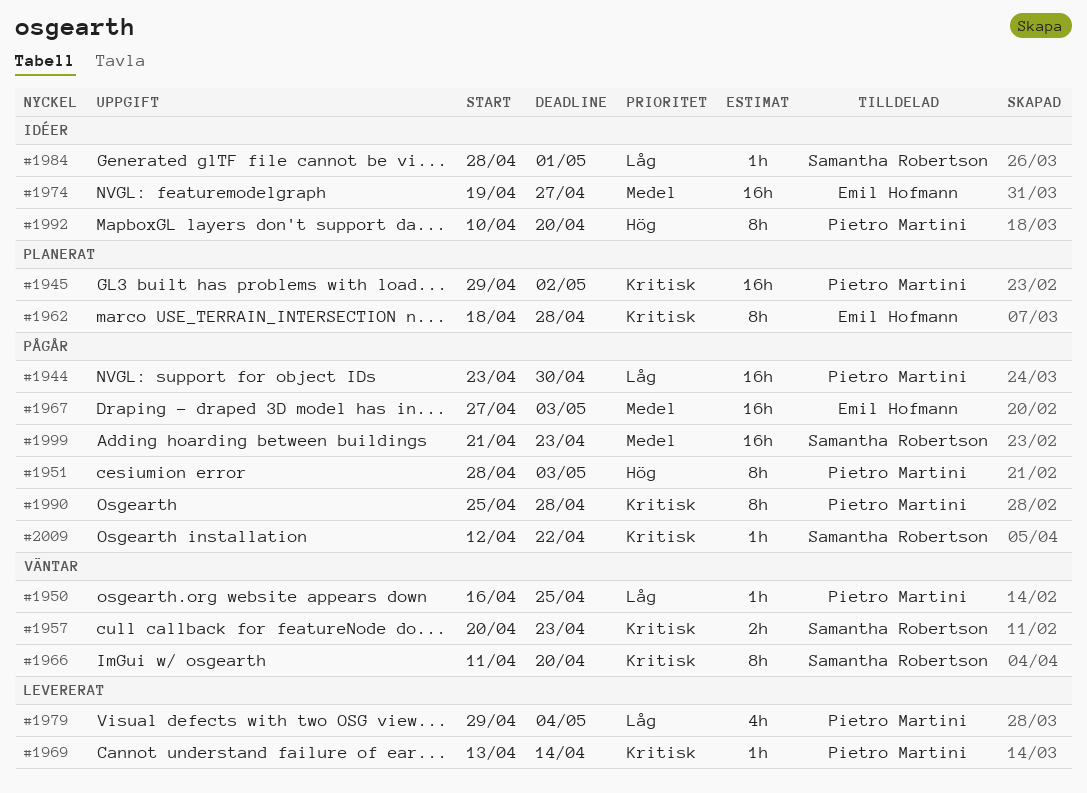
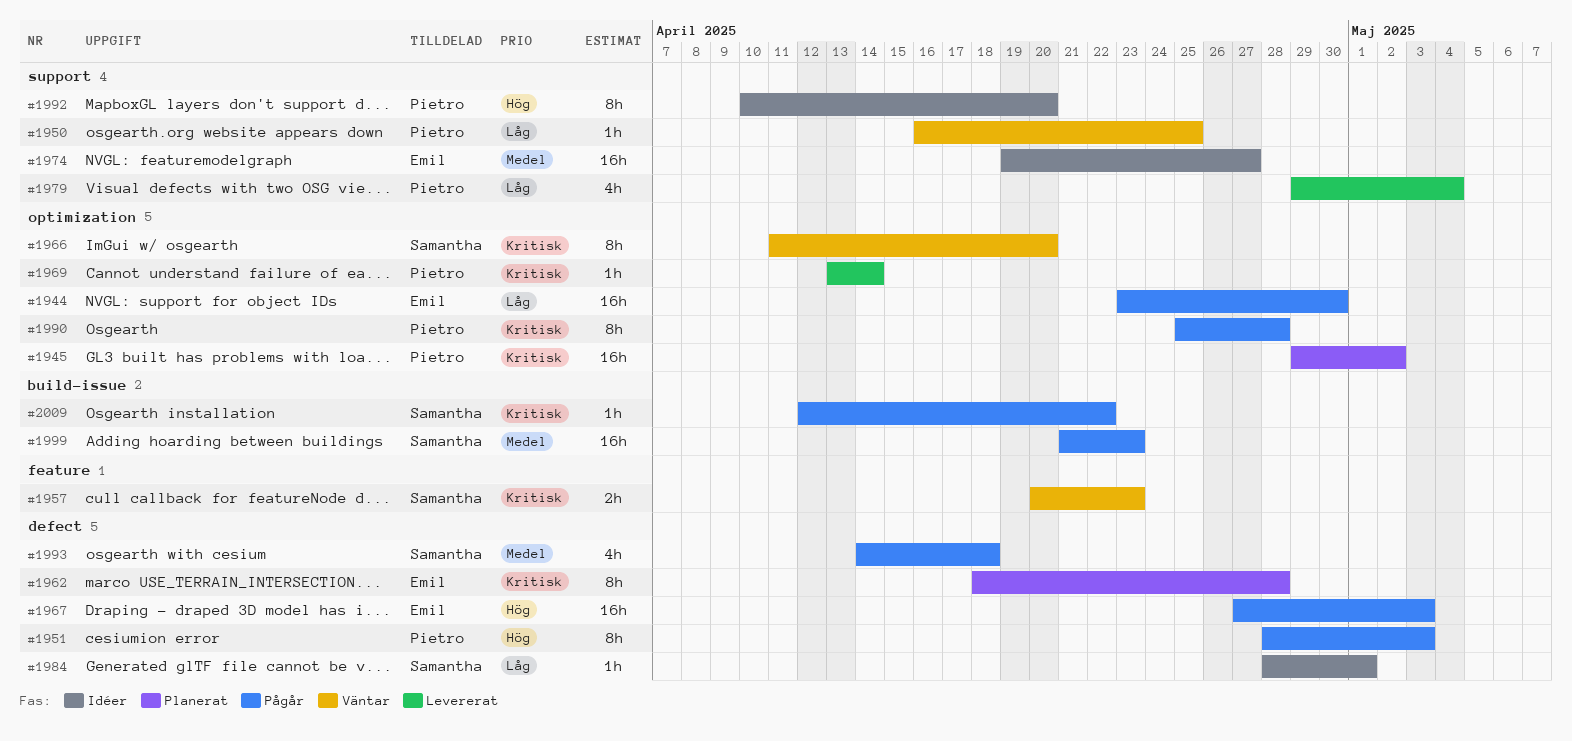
#1944, owner: Pietro Martini -> Emil Hofmann
#1967, priority: Medel -> Hög
#1993: none -> present

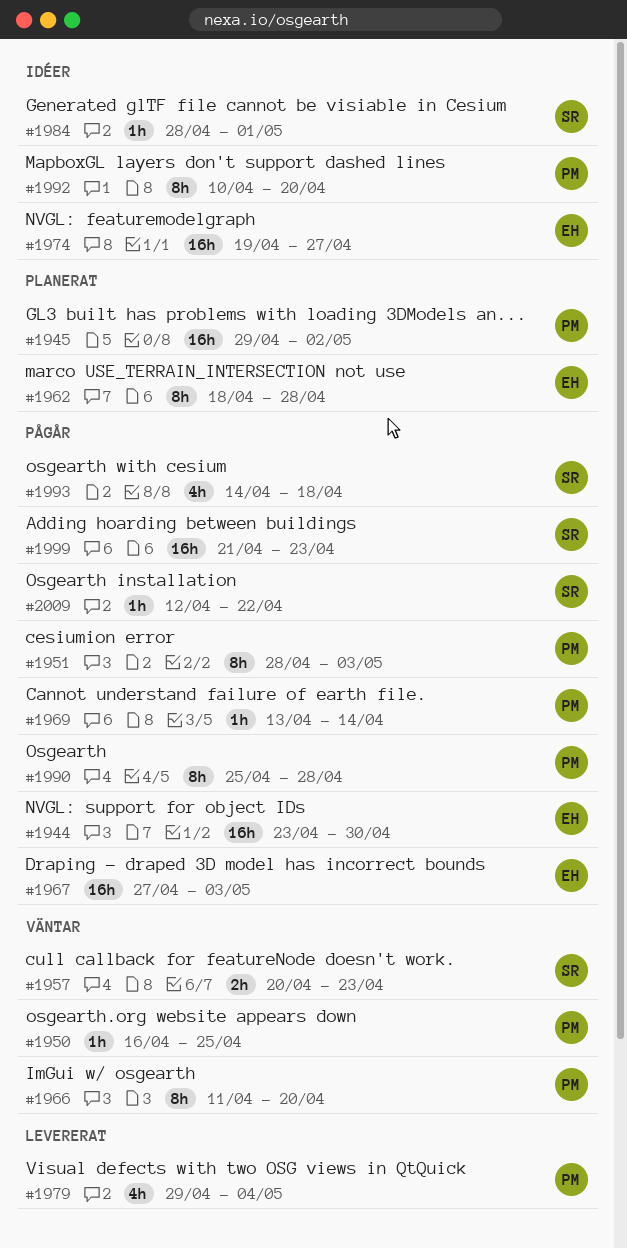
#1966, owner: Samantha -> Pietro
#1969, status: Levererat -> Pågår

